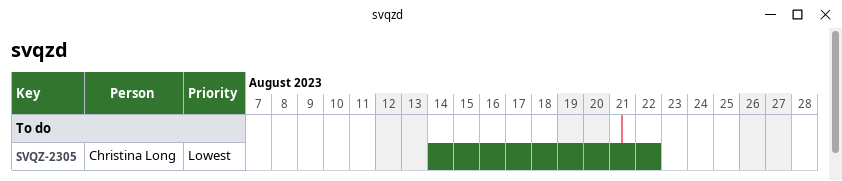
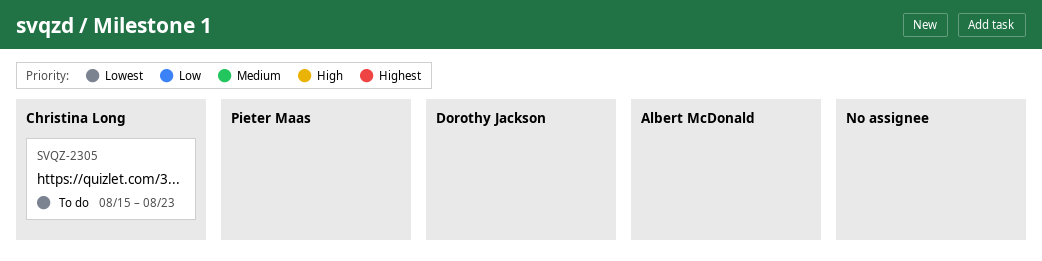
SVQZ-2305, start: Aug 14 -> Aug 15
SVQZ-2305, due: Aug 22 -> Aug 23

